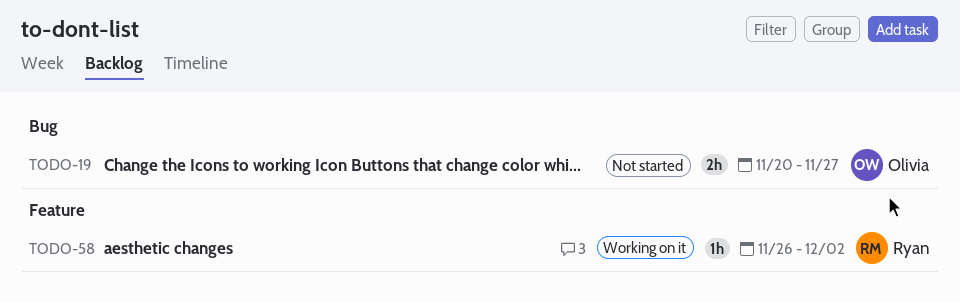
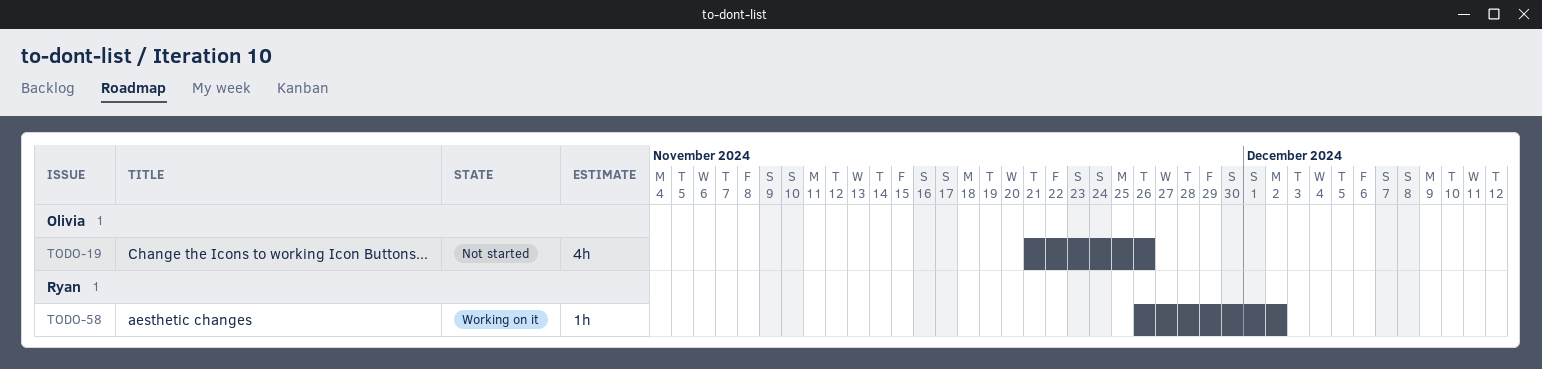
TODO-19, estimate: 2h -> 4h
TODO-19, start: Nov 20 -> Nov 21
TODO-19, due: Nov 27 -> Nov 26

